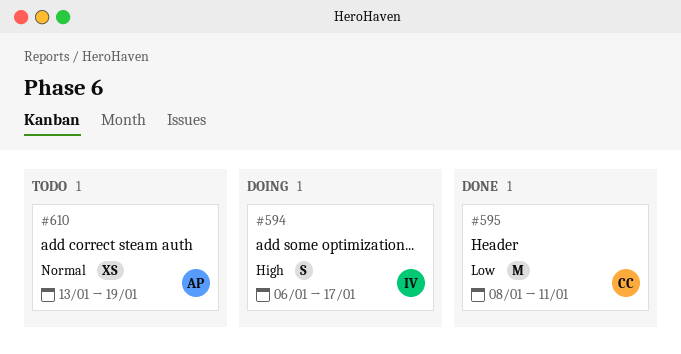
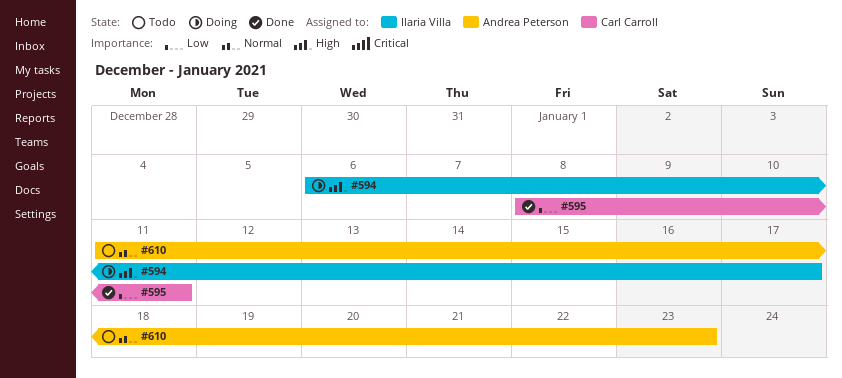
#610, start: Jan 13 -> Jan 11
#610, due: Jan 19 -> Jan 23

